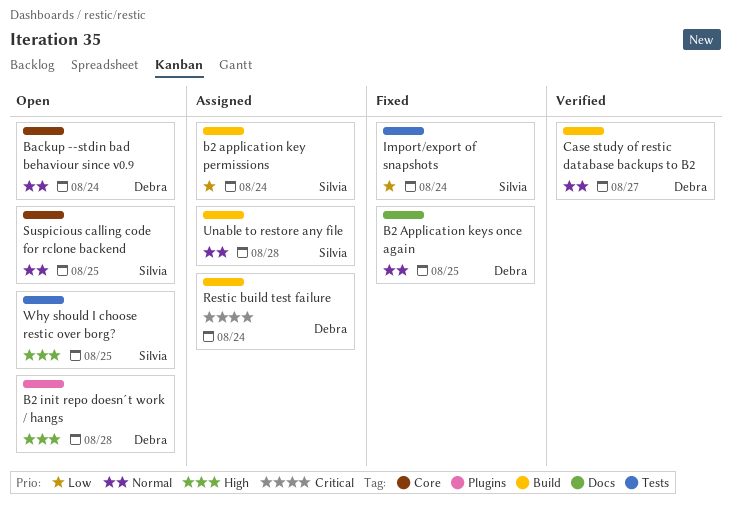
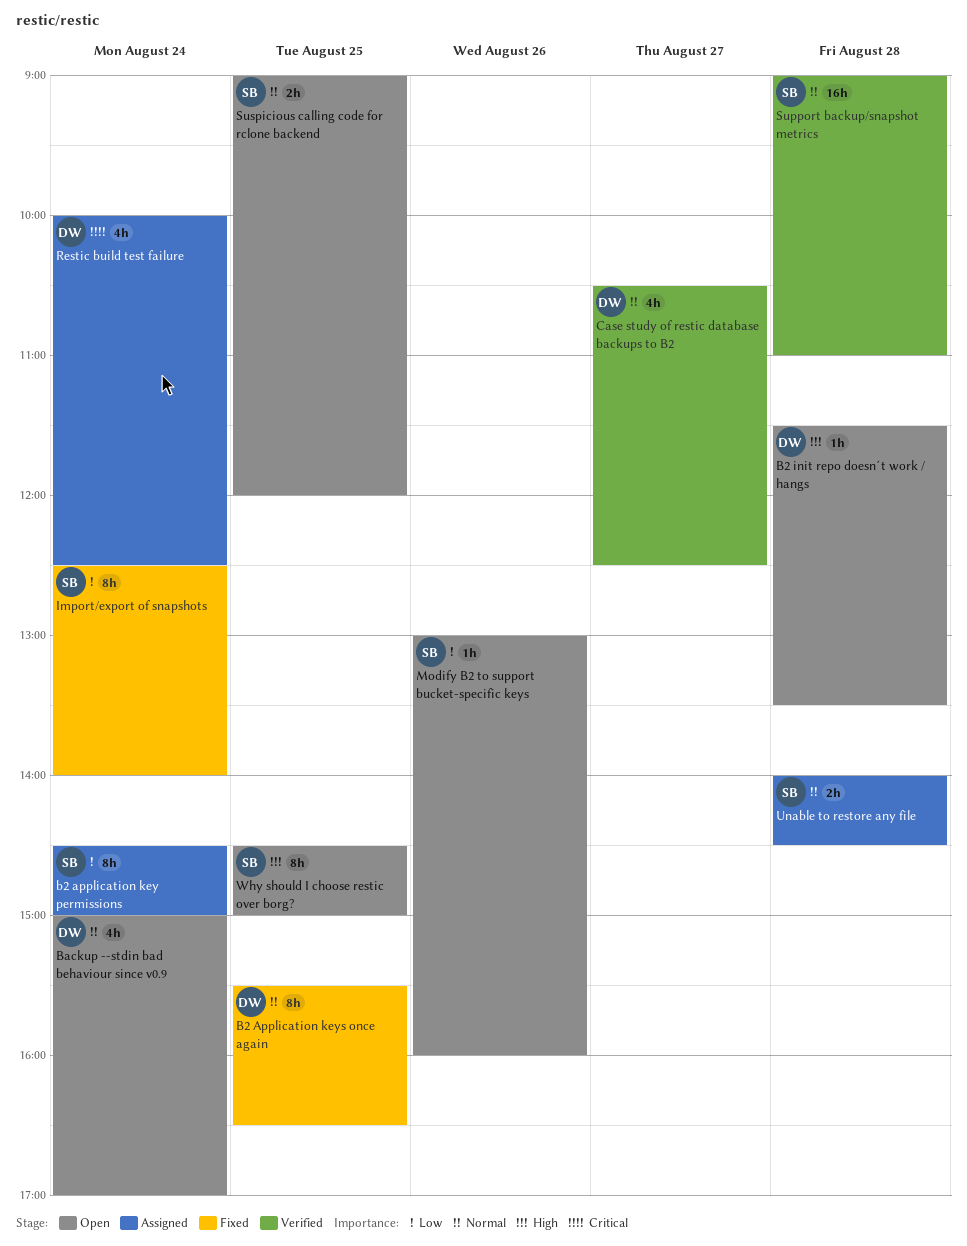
Modify B2 to support bucket-specific keys: none -> present
Support backup/snapshot metrics: none -> present

